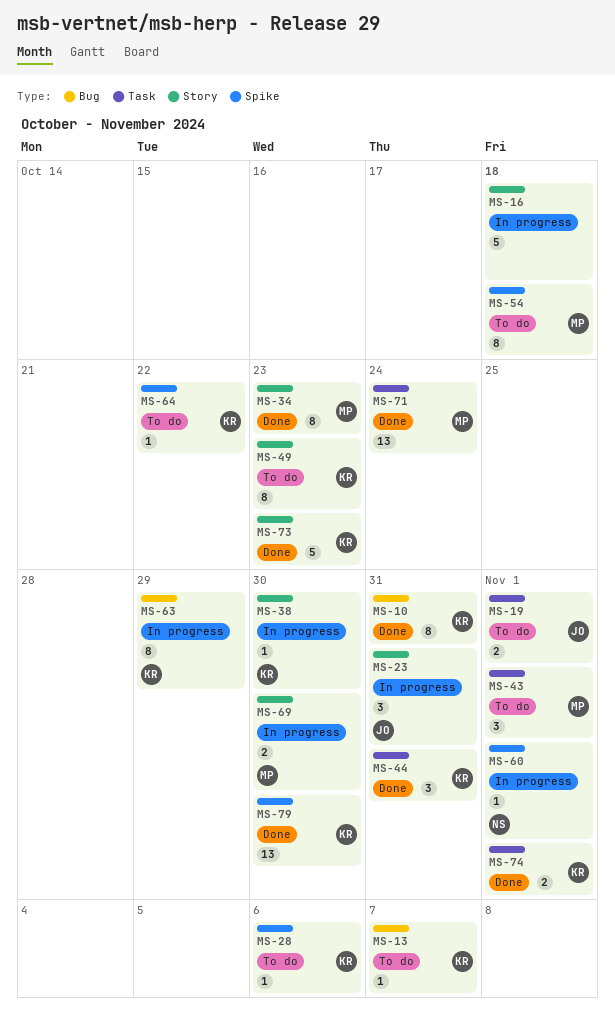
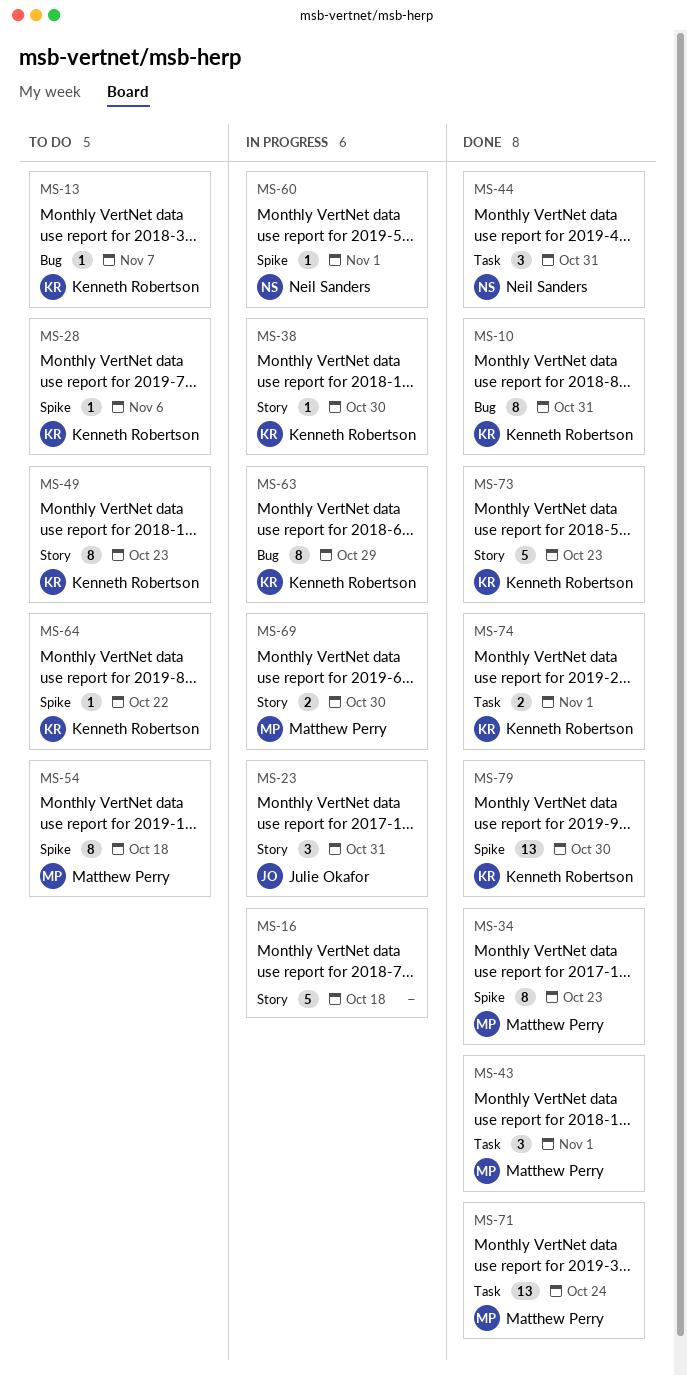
MS-19: present -> none
MS-34, label: Story -> Spike
MS-43, status: To do -> Done
MS-44, owner: Kenneth Robertson -> Neil Sanders

